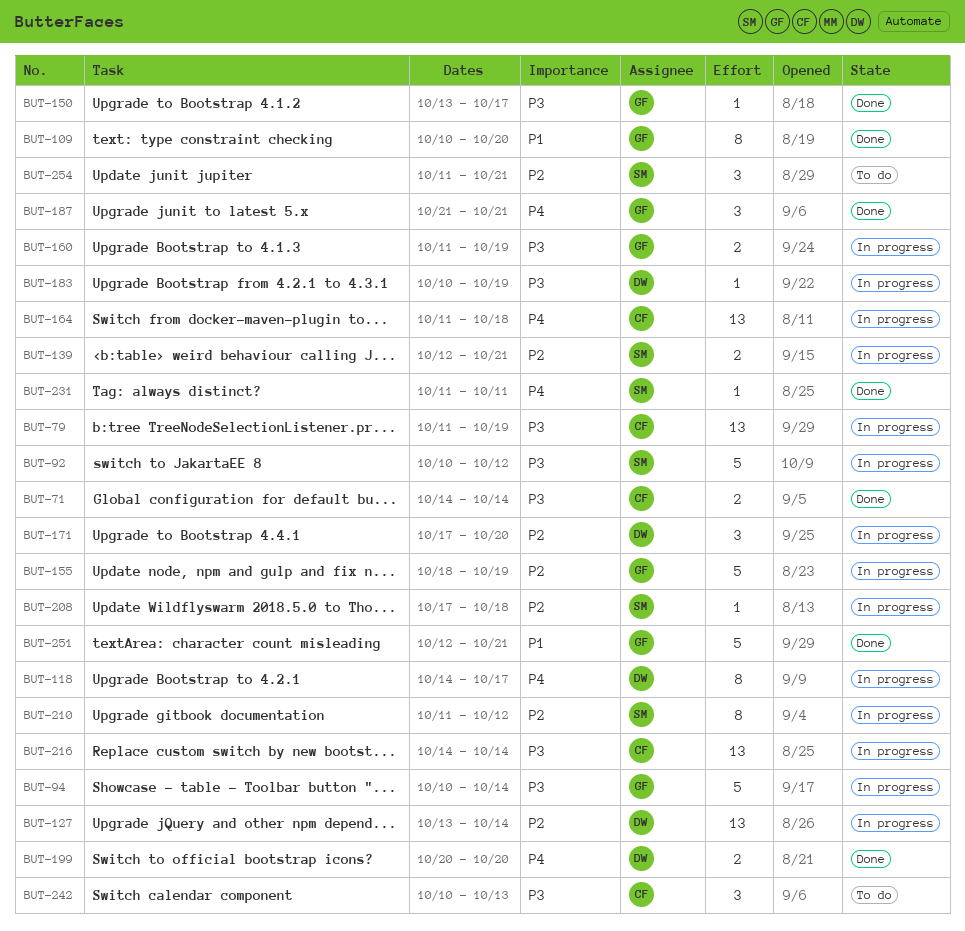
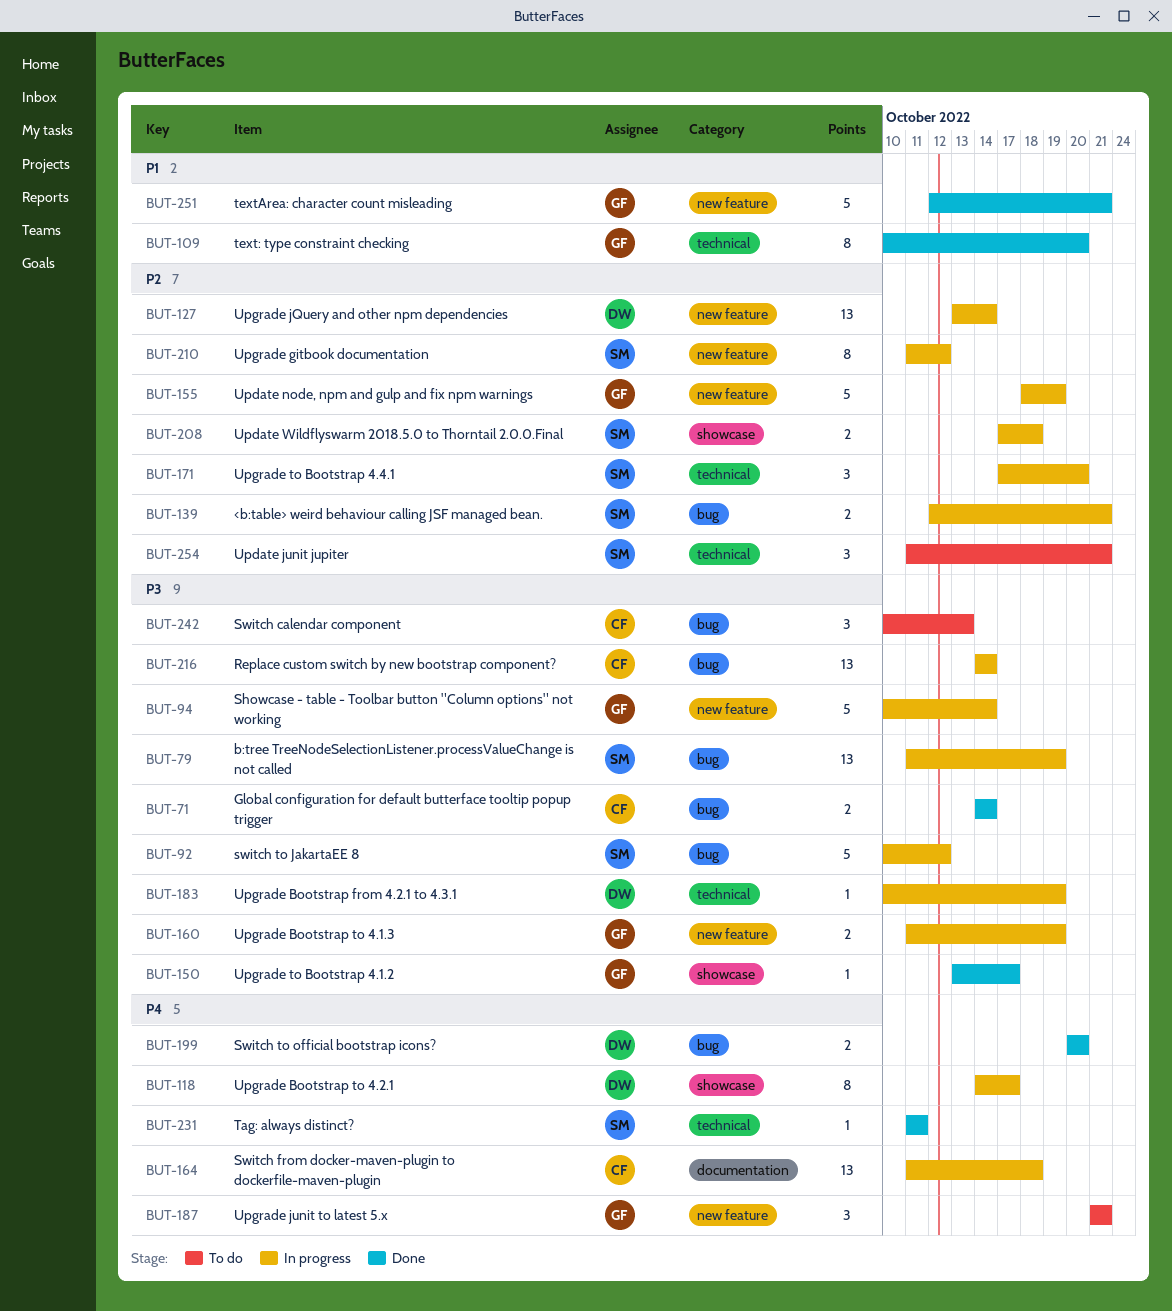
BUT-79, owner: CF -> SM
BUT-171, owner: DW -> SM
BUT-187, status: Done -> To do
BUT-208, estimate: 1 -> 2

